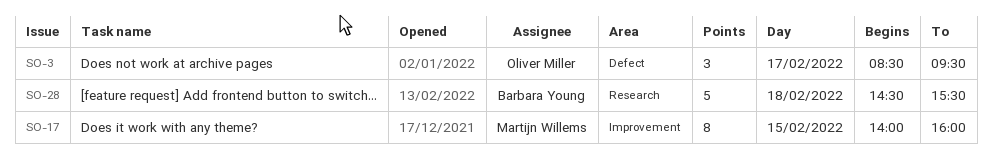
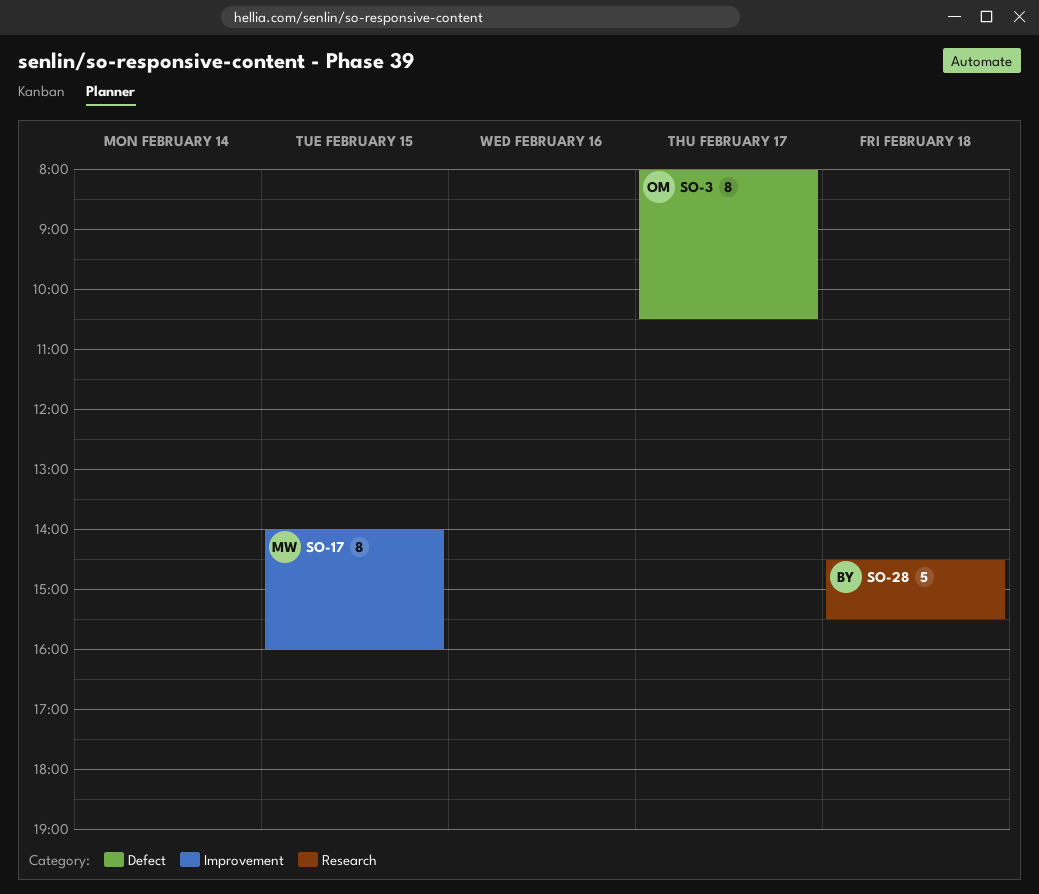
SO-3, estimate: 3 -> 8
SO-3, begins: 08:30 -> 08:00
SO-3, ends: 09:30 -> 10:30

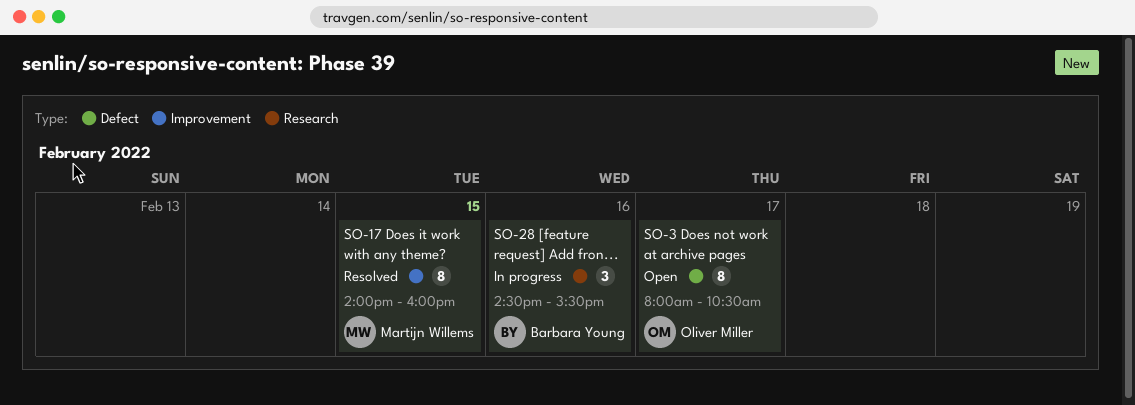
SO-28, estimate: 5 -> 3
SO-28, day: Feb 18 -> Feb 16

